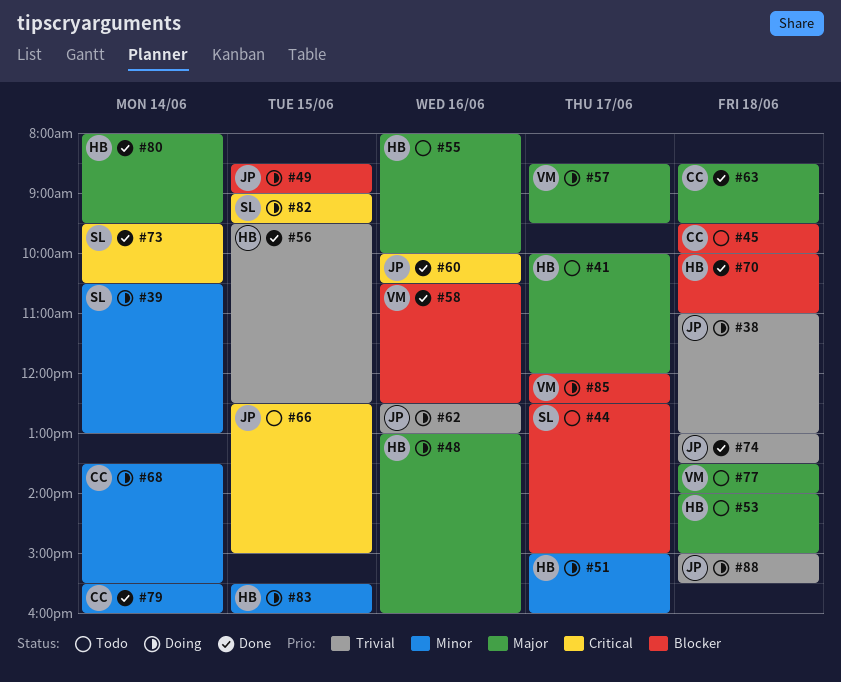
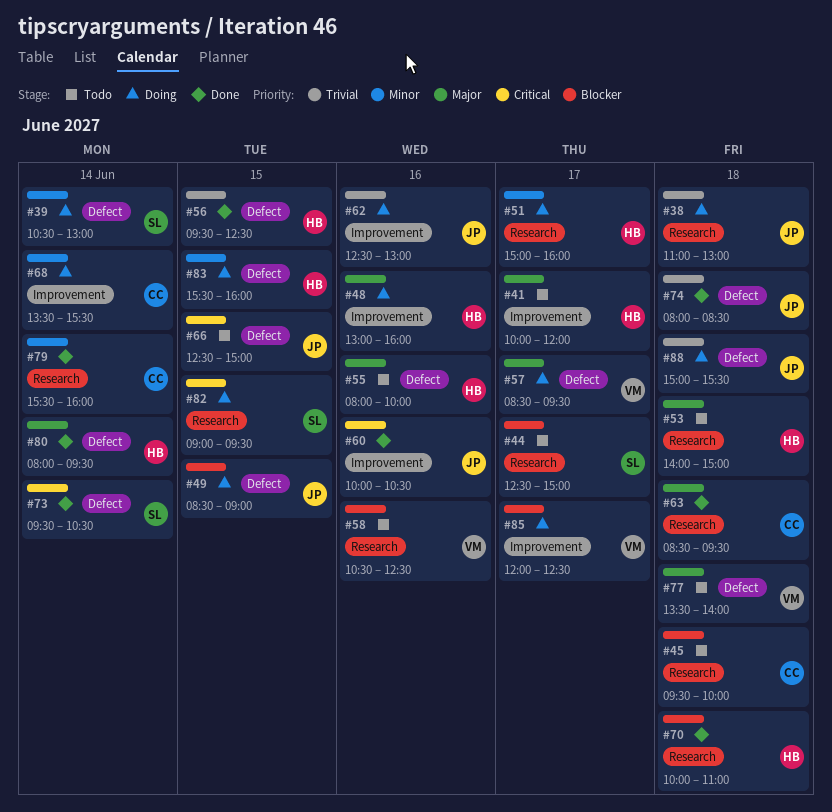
#58, status: Done -> Todo
#74, begins: 13:00 -> 08:00
#74, ends: 13:30 -> 08:30

